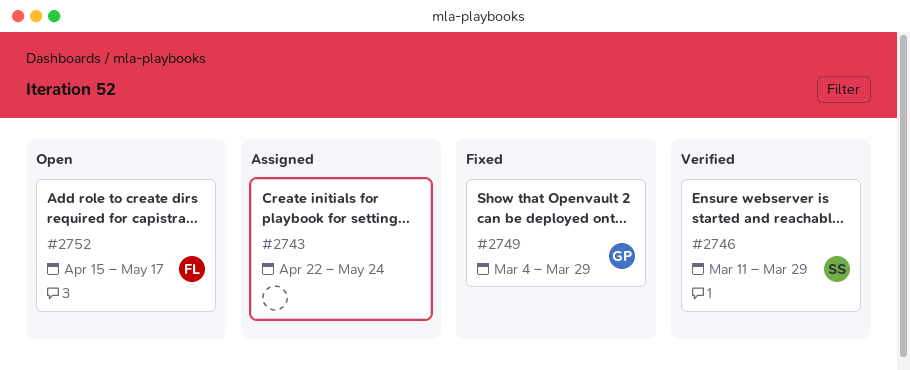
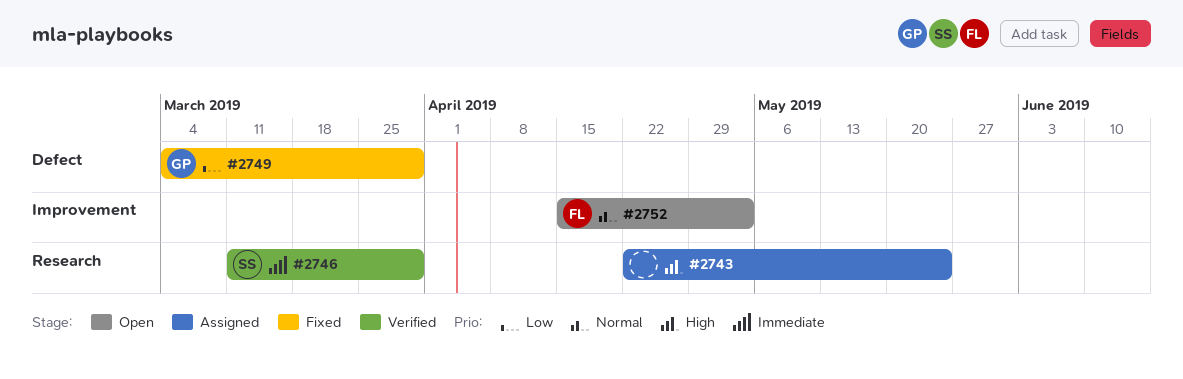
#2752, due: May 17 -> May 3

